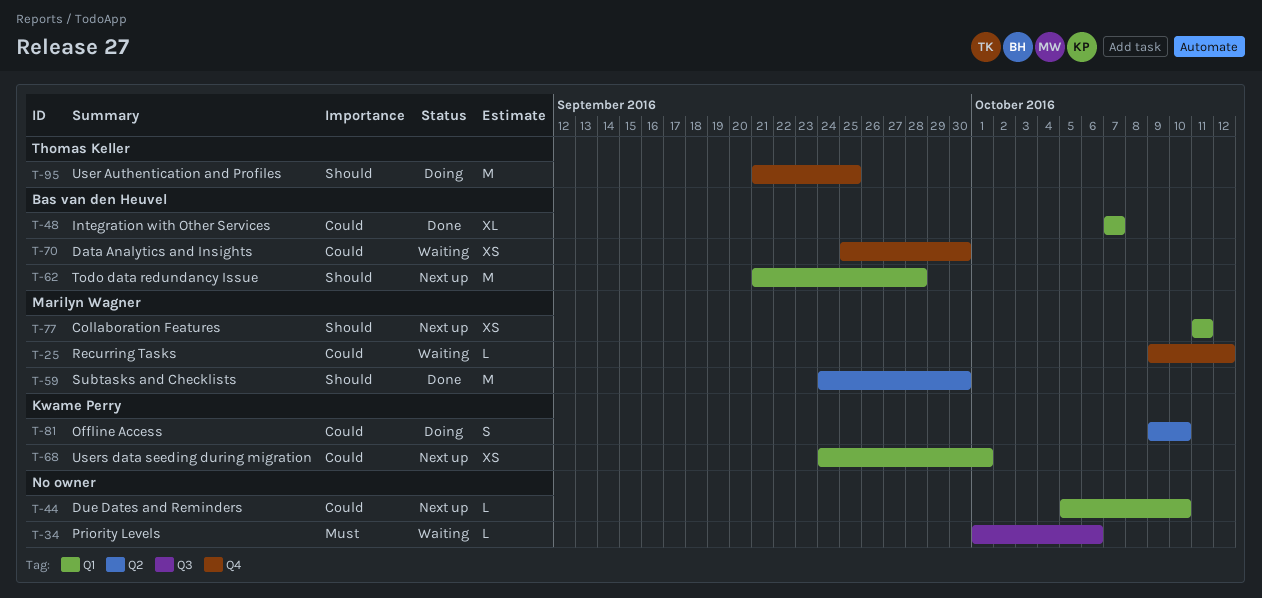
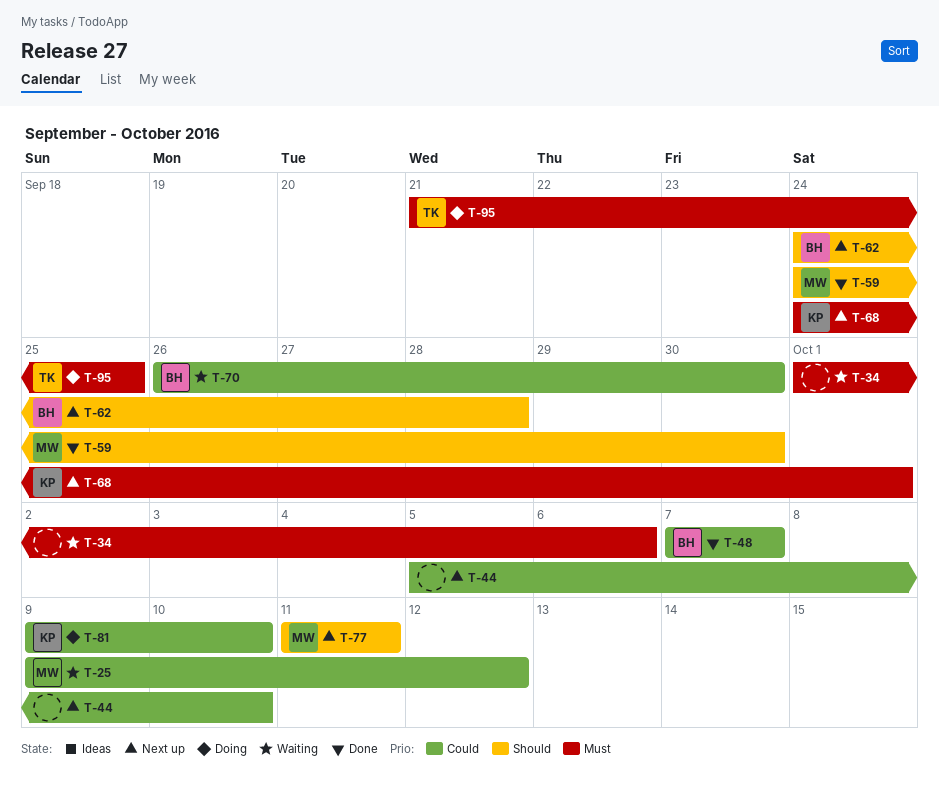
T-62, start: Sep 21 -> Sep 24
T-68, priority: Could -> Must
T-70, start: Sep 25 -> Sep 26
T-95, priority: Should -> Must

